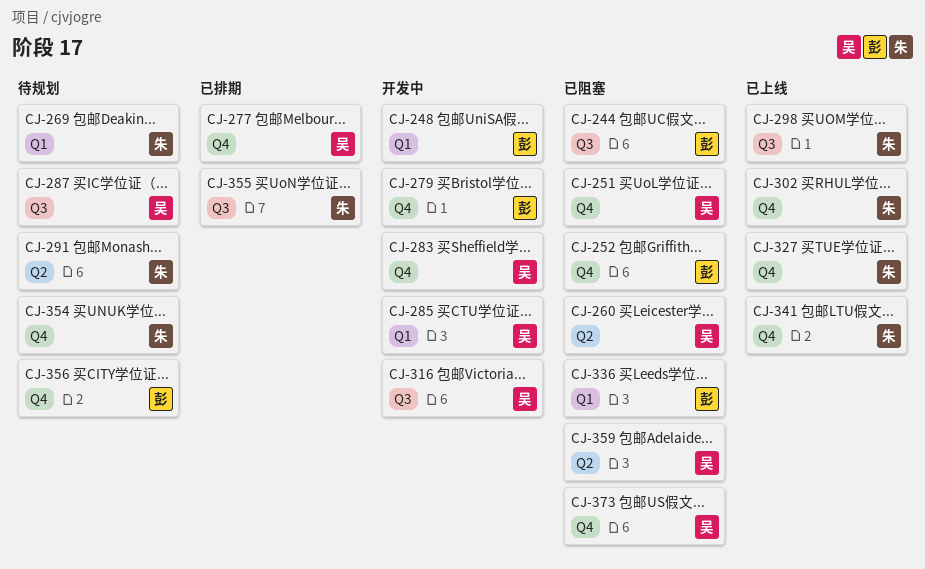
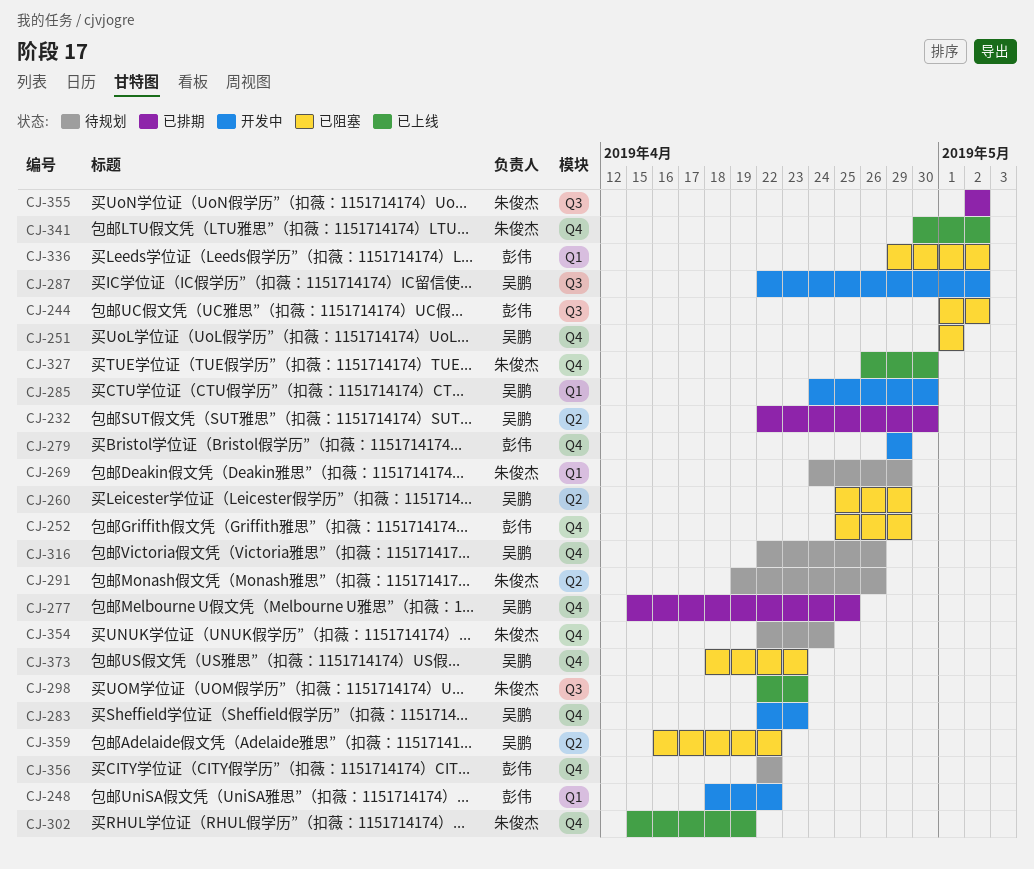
CJ-232: none -> present
CJ-287, status: 待规划 -> 开发中
CJ-316, status: 开发中 -> 待规划
CJ-316, label: Q3 -> Q4

